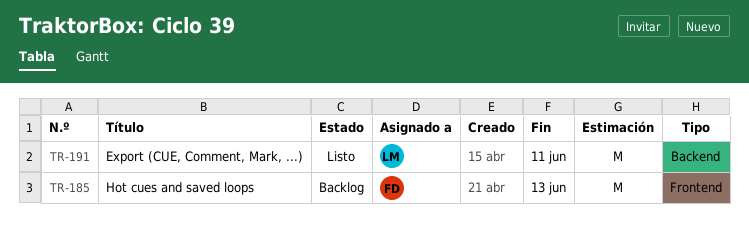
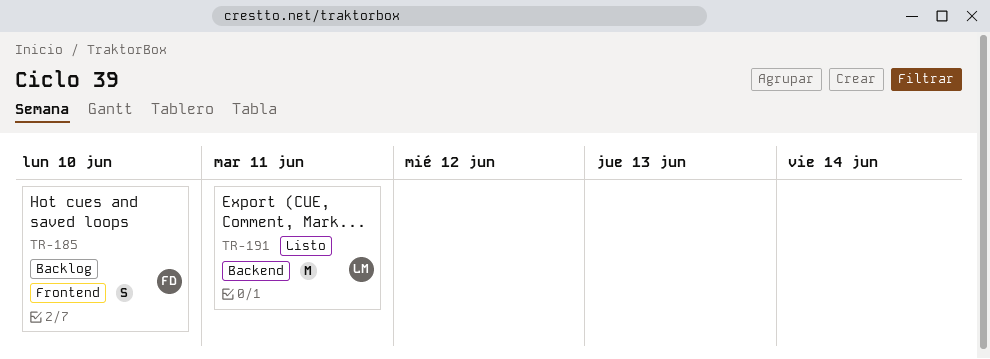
TR-185, estimate: M -> S
TR-185, due: Jun 13 -> Jun 10

